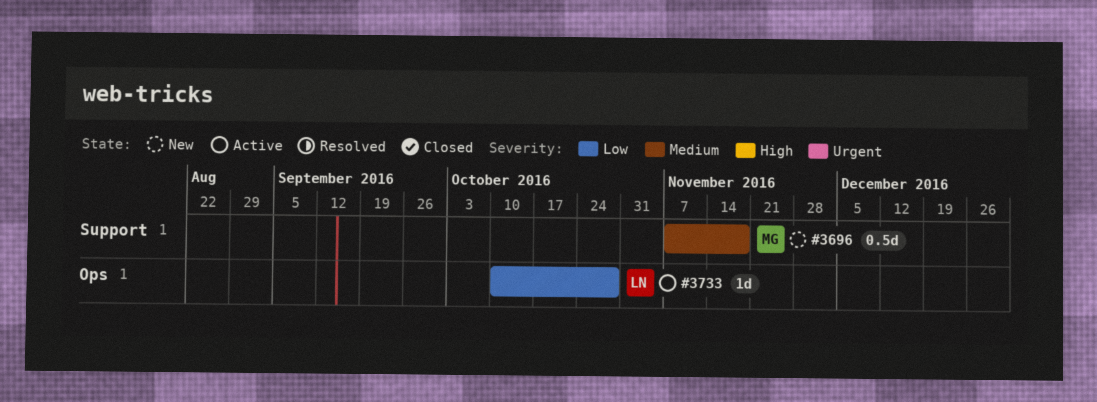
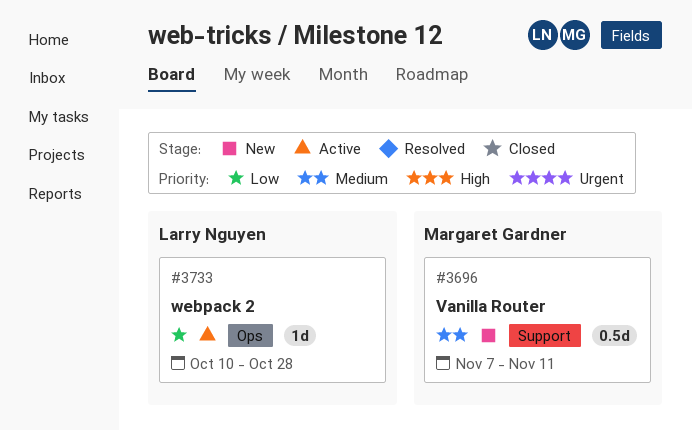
#3696, due: Nov 18 -> Nov 11

